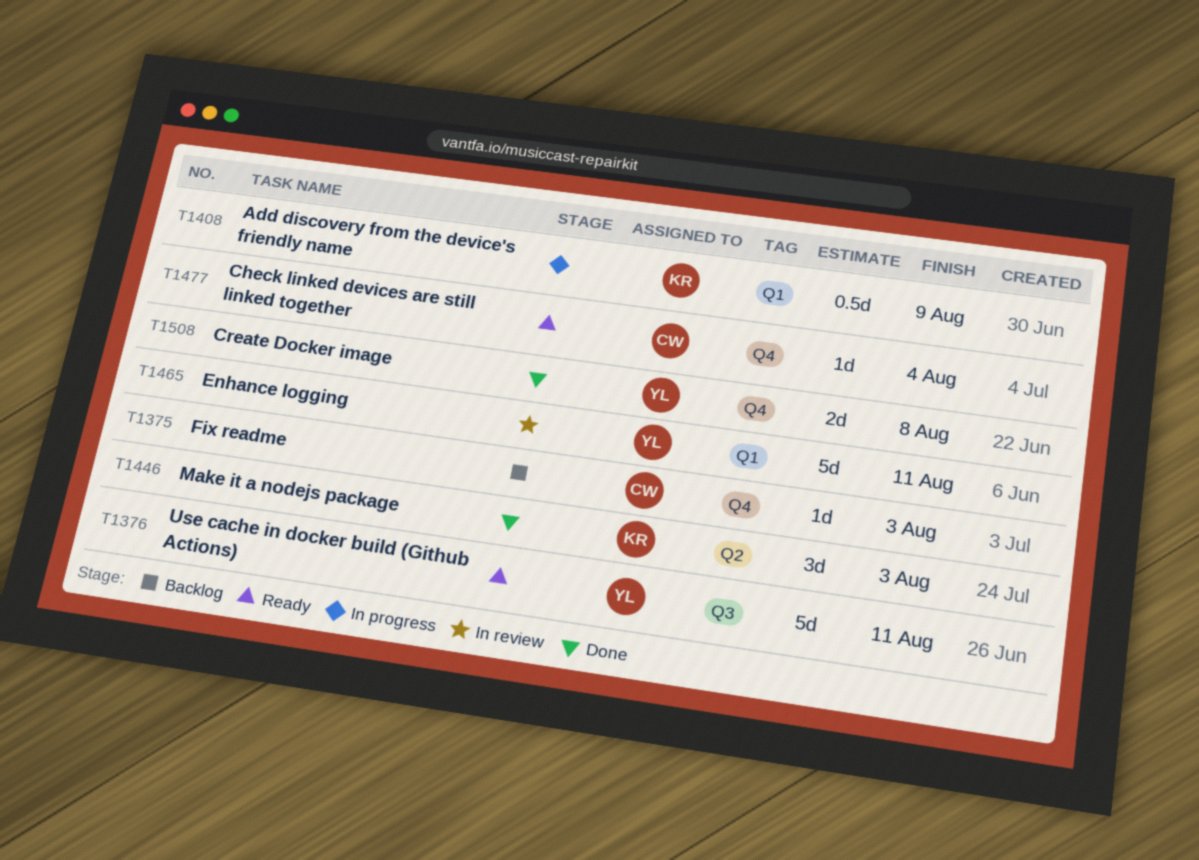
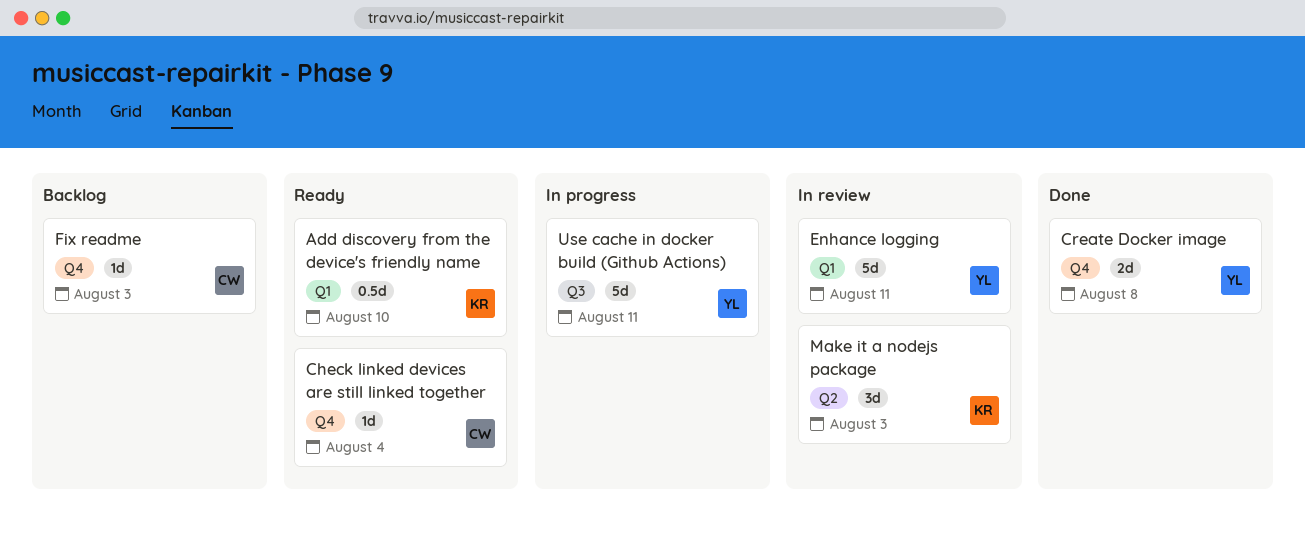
Add discovery from the device's friendly name, status: In progress -> Ready
Add discovery from the device's friendly name, due: Aug 9 -> Aug 10
Make it a nodejs package, status: Done -> In review
Use cache in docker build (Github Actions), status: Ready -> In progress

